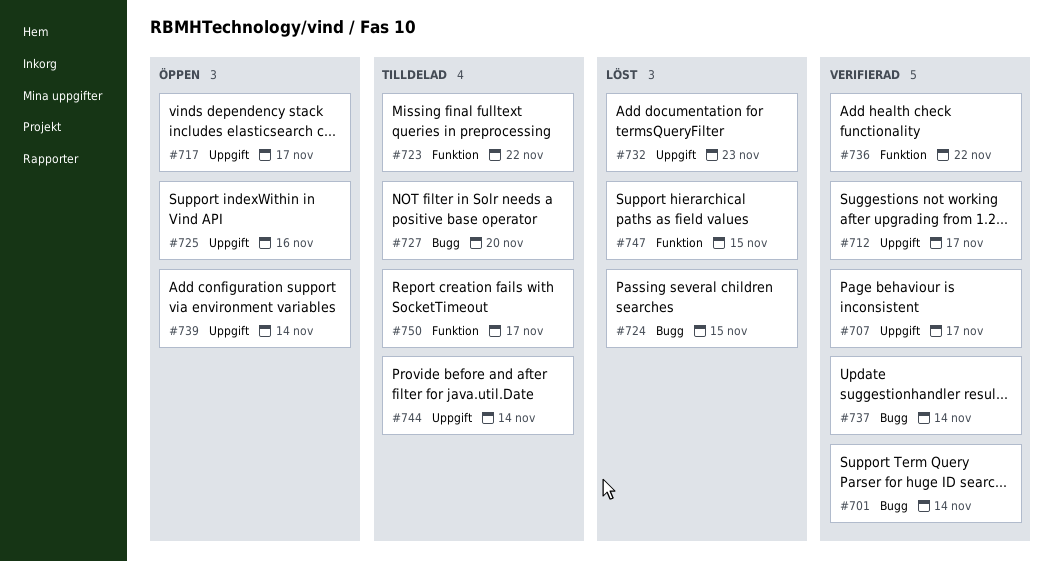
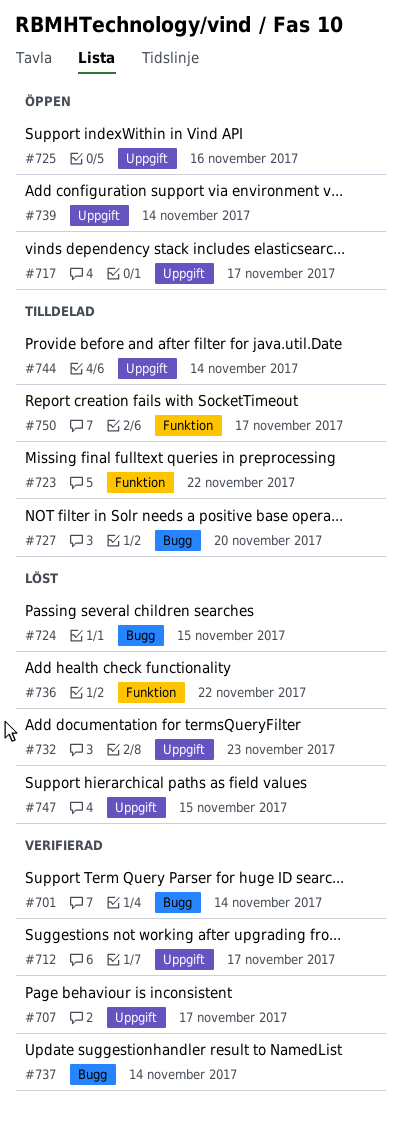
#736, status: Verifierad -> Löst
#747, label: Funktion -> Uppgift

